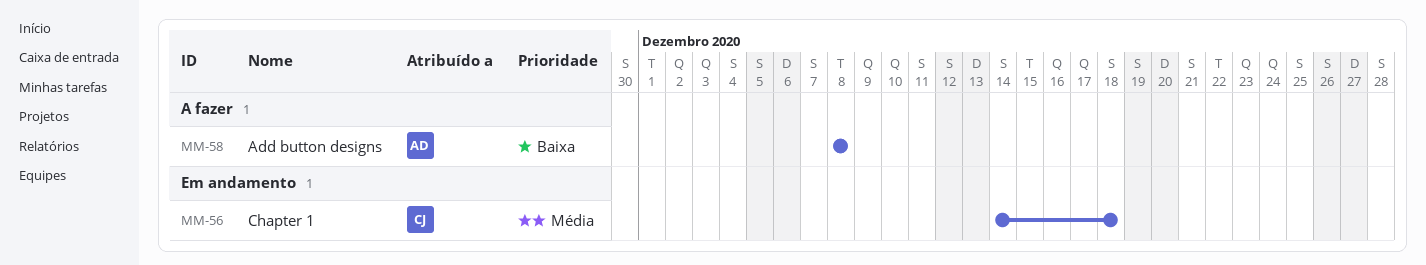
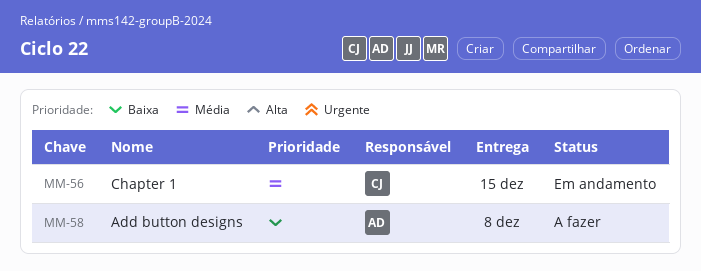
MM-56, due: Dec 18 -> Dec 15

